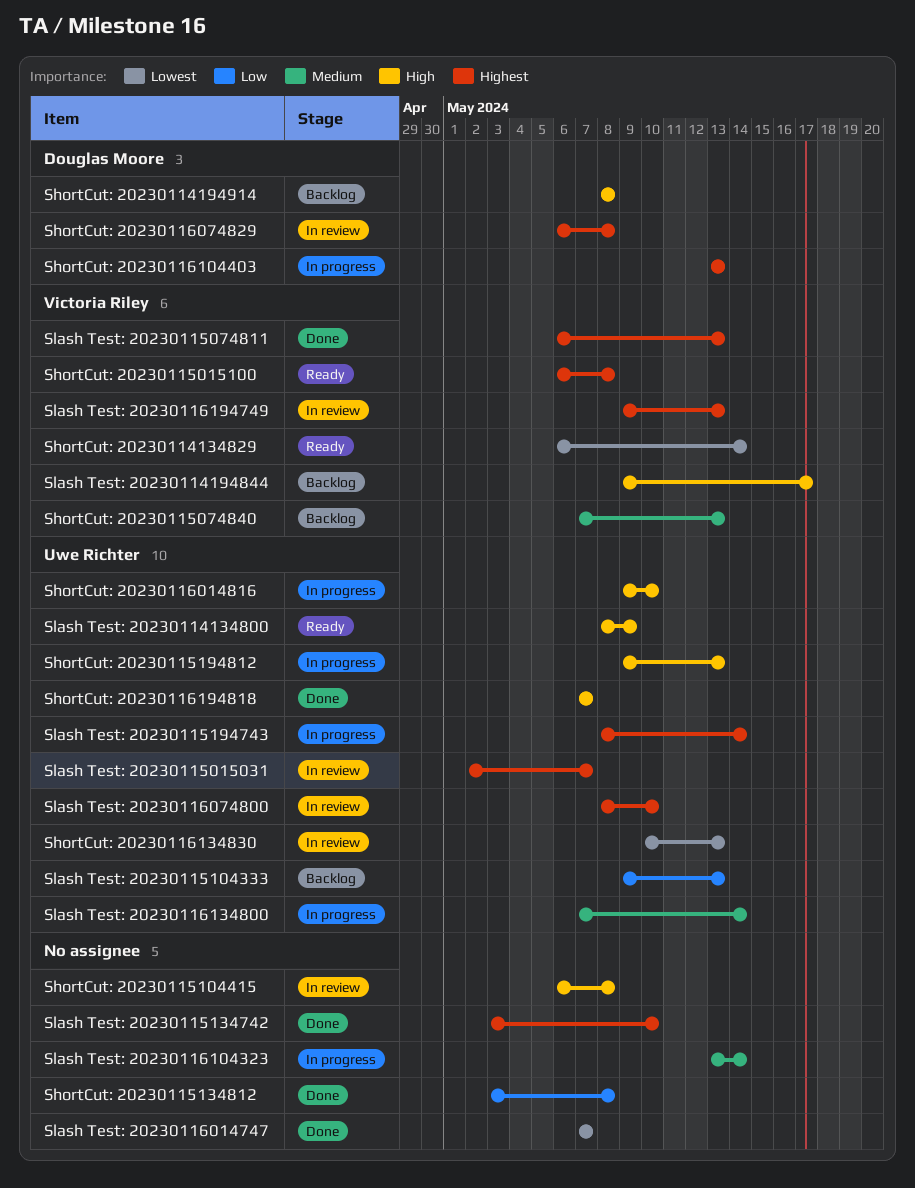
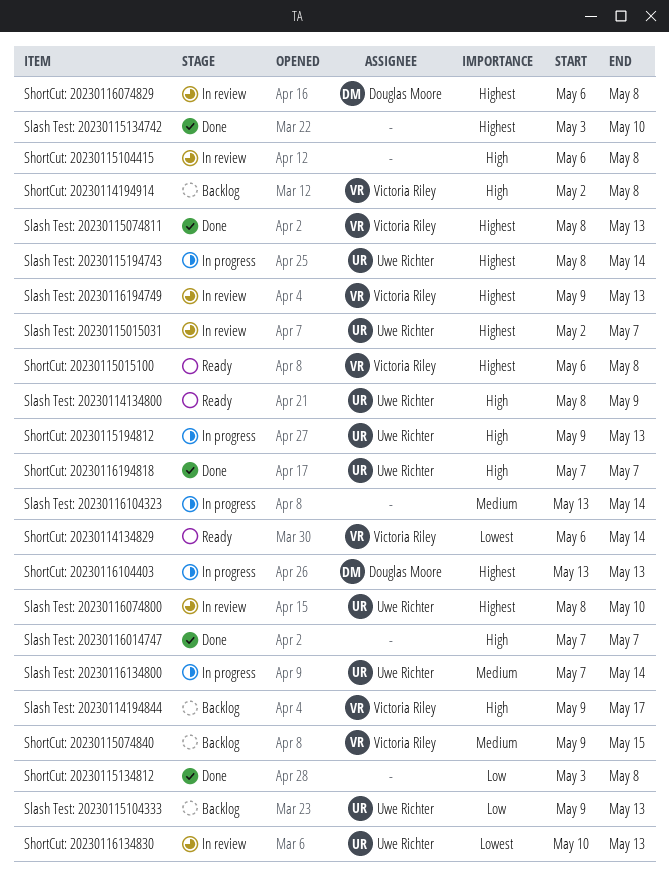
ShortCut: 20230114194914, owner: Douglas Moore -> Victoria Riley
ShortCut: 20230114194914, start: May 8 -> May 2
ShortCut: 20230115074840, start: May 7 -> May 9
ShortCut: 20230115074840, due: May 13 -> May 15
ShortCut: 20230116014816: present -> none
Slash Test: 20230115074811, start: May 6 -> May 8
Slash Test: 20230116014747, priority: Lowest -> High

